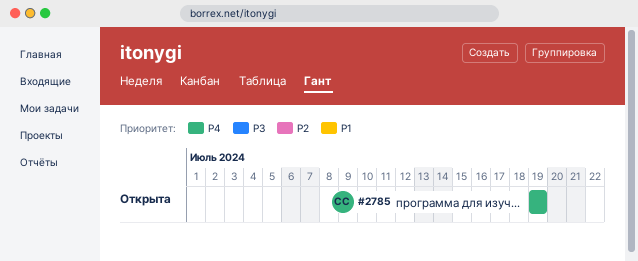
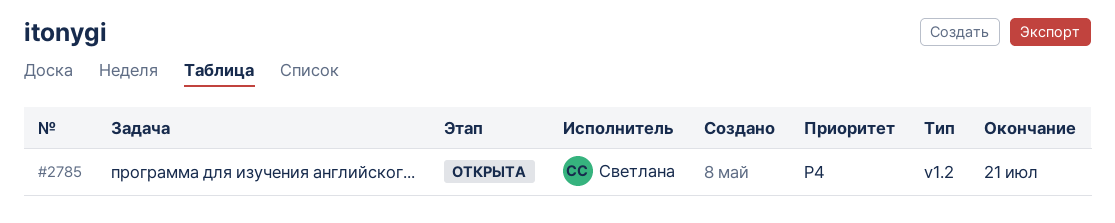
#2785, due: Jul 19 -> Jul 21

